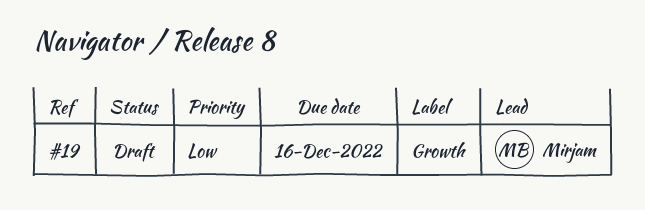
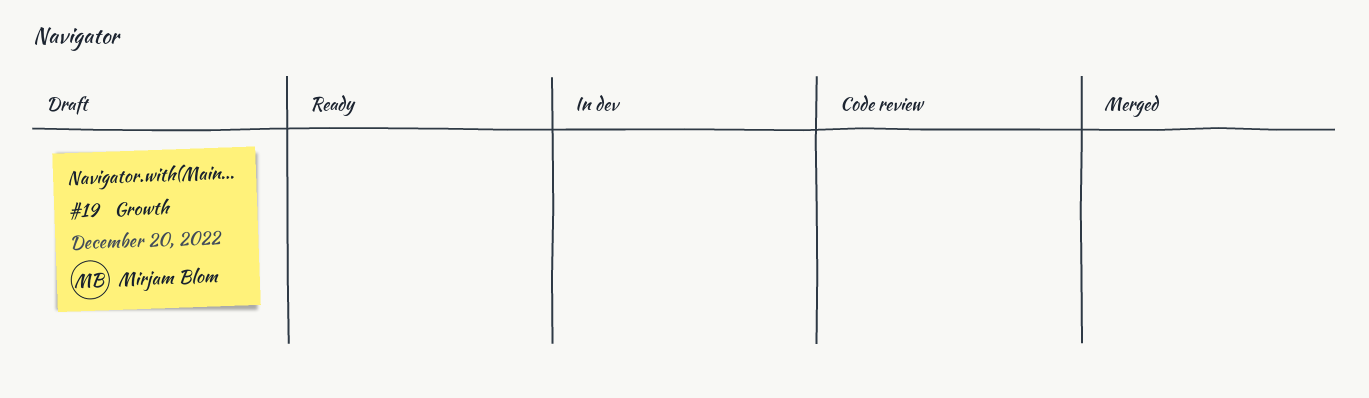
#19, due: Dec 16 -> Dec 20

